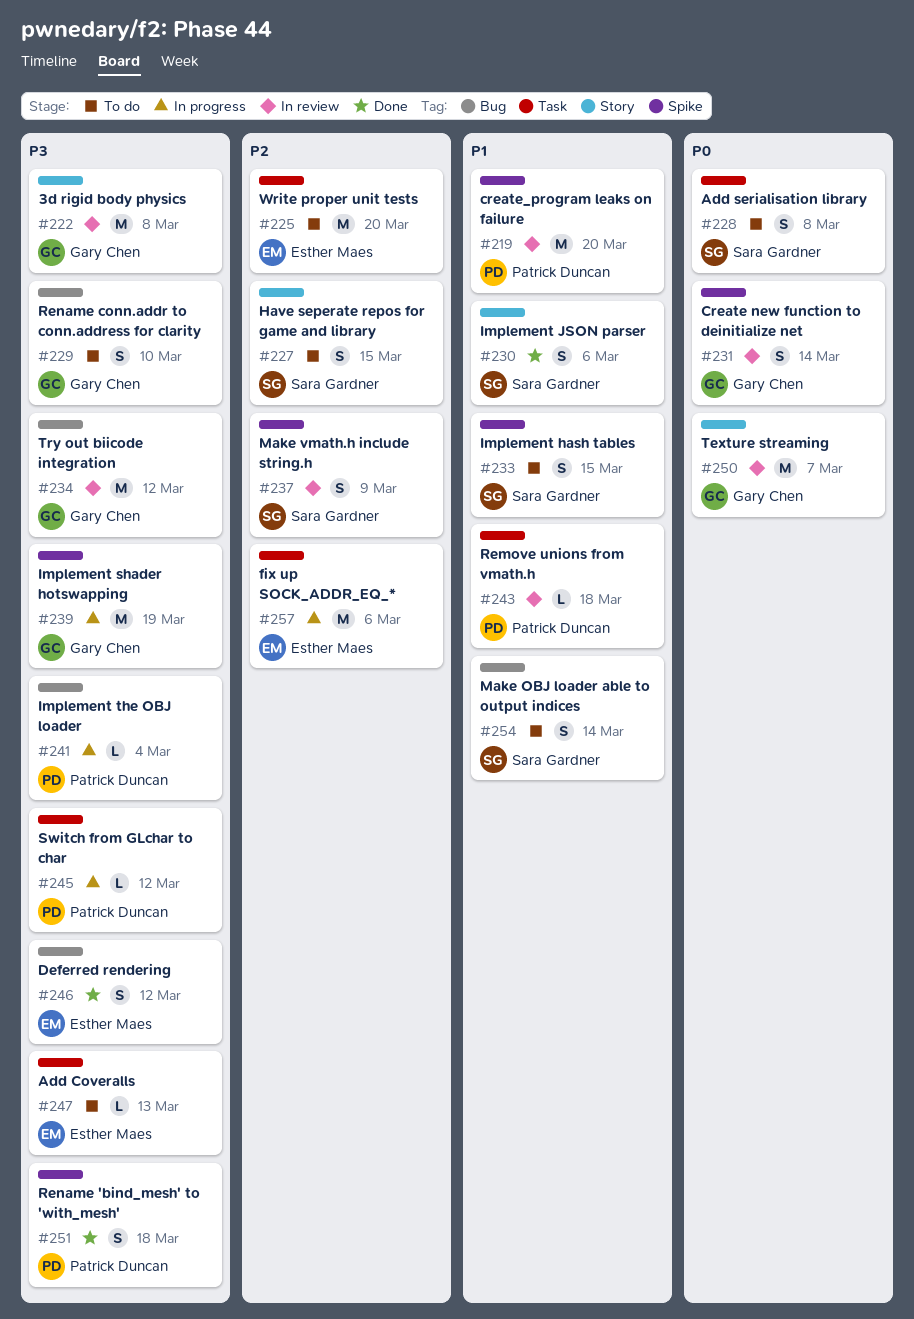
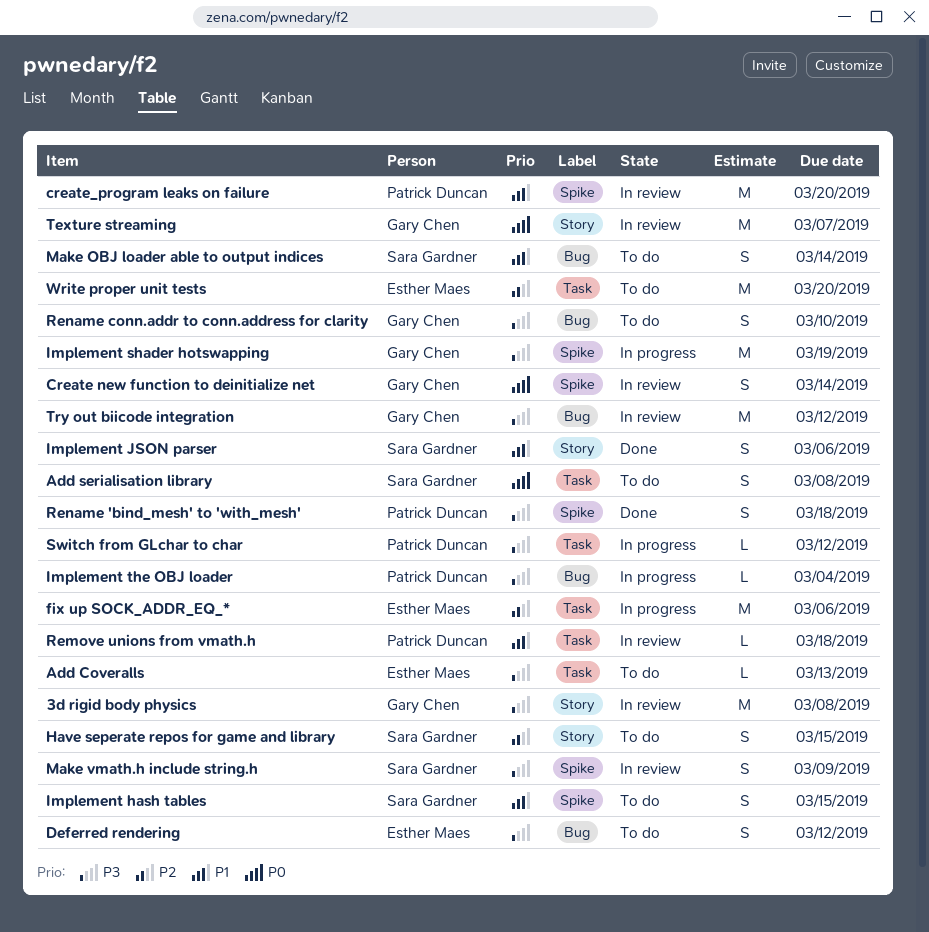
Deferred rendering, status: Done -> To do
Make vmath.h include string.h, priority: P2 -> P3

